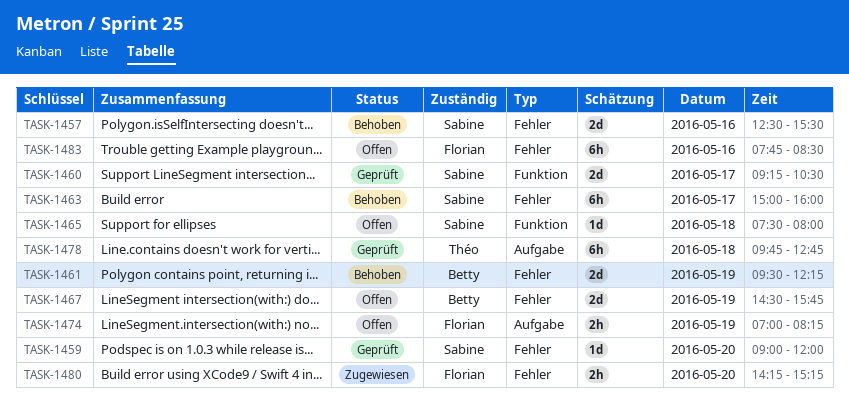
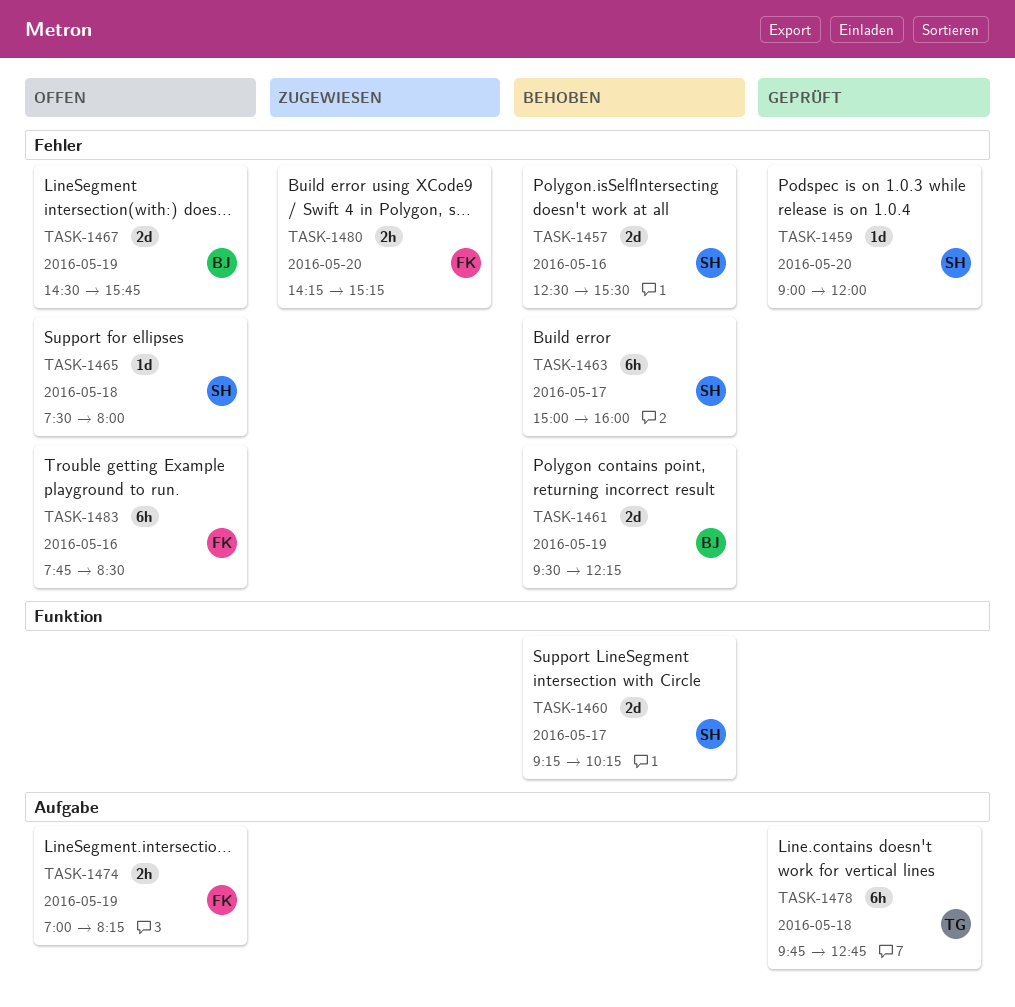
TASK-1460, status: Geprüft -> Behoben
TASK-1460, ends: 10:30 -> 10:15
TASK-1465, label: Funktion -> Fehler

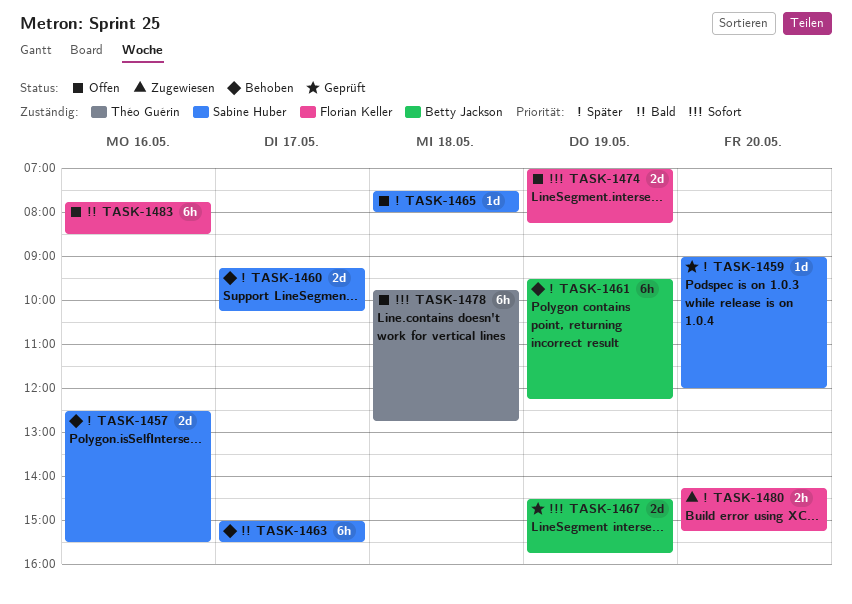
TASK-1461, estimate: 2d -> 6h
TASK-1463, ends: 16:00 -> 15:30
TASK-1467, status: Offen -> Geprüft
TASK-1474, estimate: 2h -> 2d
TASK-1478, status: Geprüft -> Offen

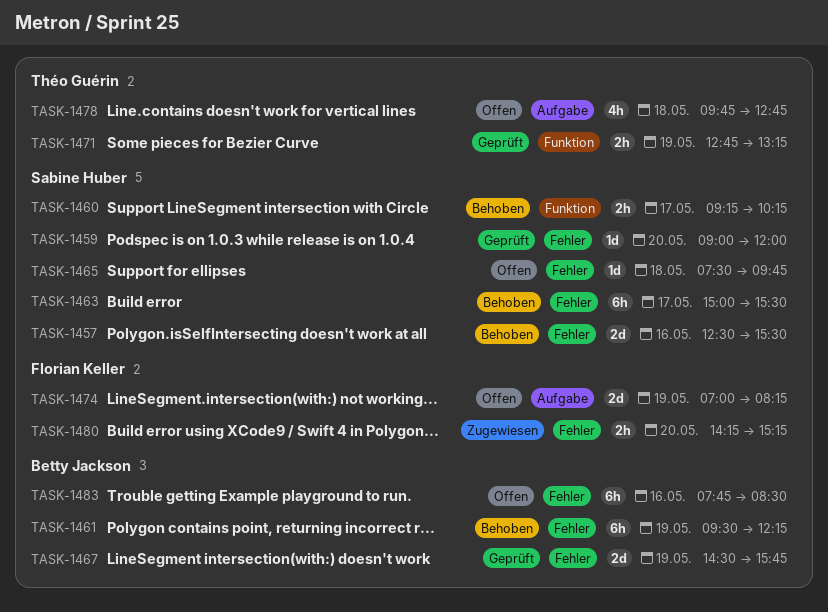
TASK-1460, estimate: 2d -> 2h
TASK-1465, ends: 08:00 -> 09:45
TASK-1471: none -> present
TASK-1478, estimate: 6h -> 4h
TASK-1483, owner: Florian Keller -> Betty Jackson

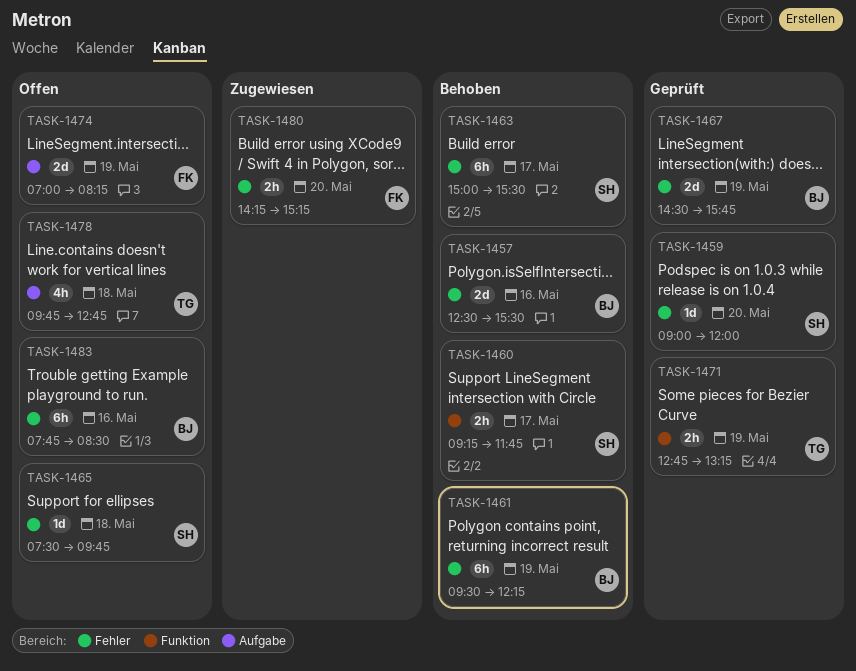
TASK-1457, owner: Sabine Huber -> Betty Jackson
TASK-1460, ends: 10:15 -> 11:45

